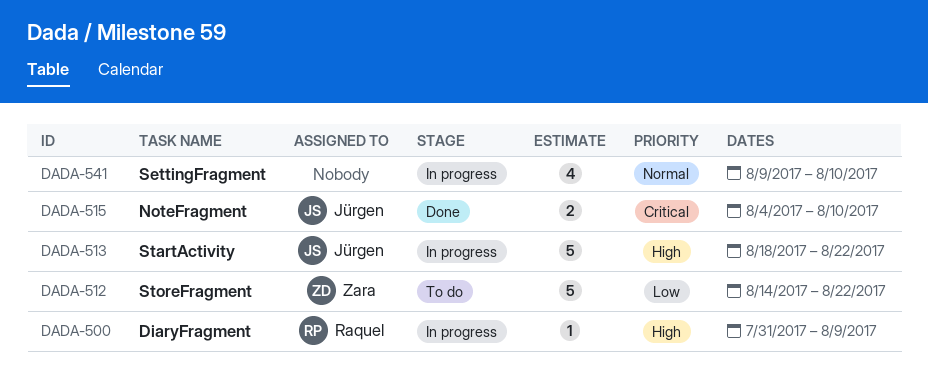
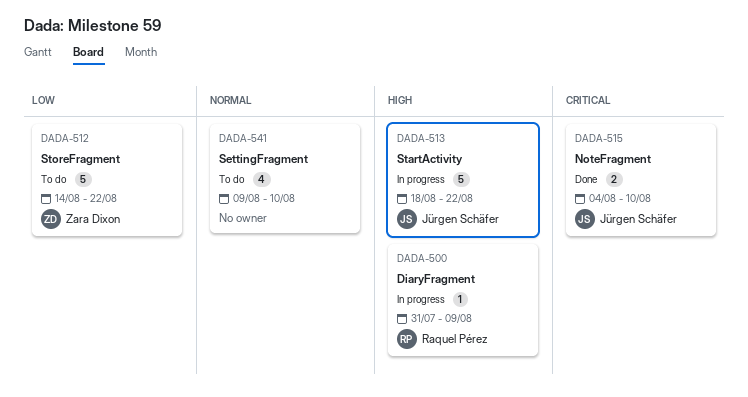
DADA-541, status: In progress -> To do

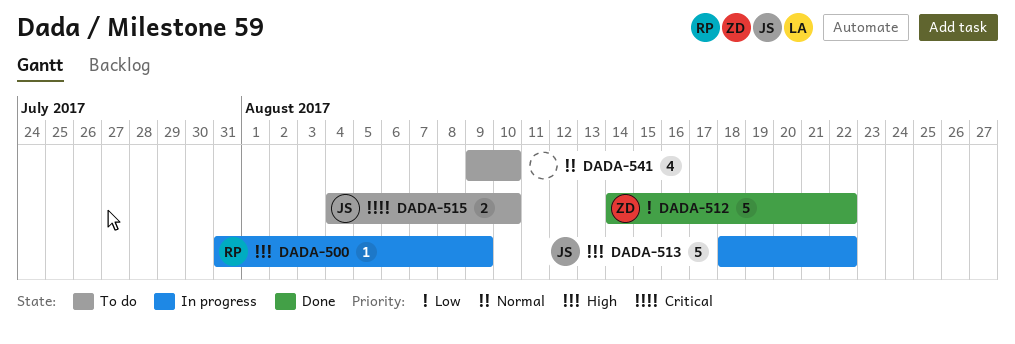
DADA-512, status: To do -> Done
DADA-515, status: Done -> To do

